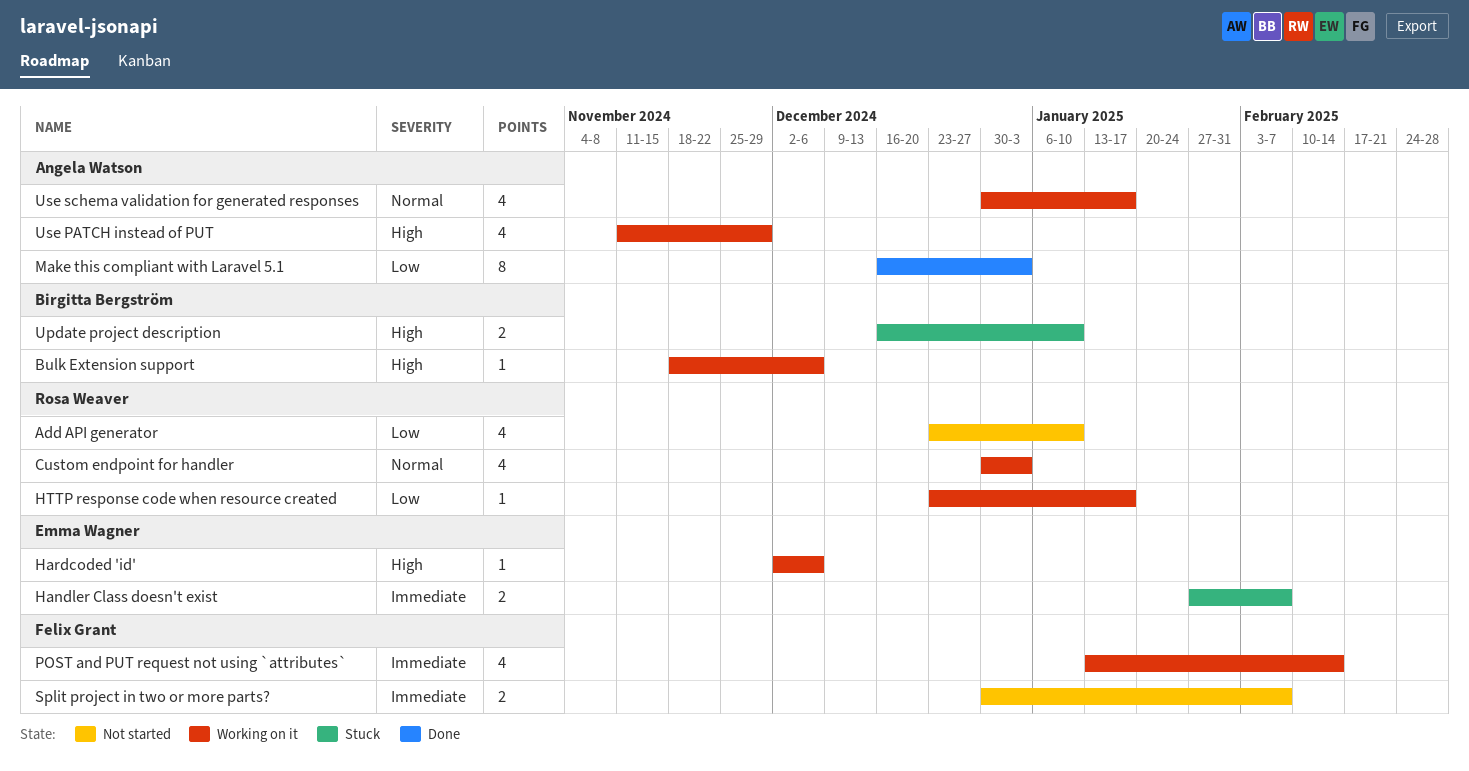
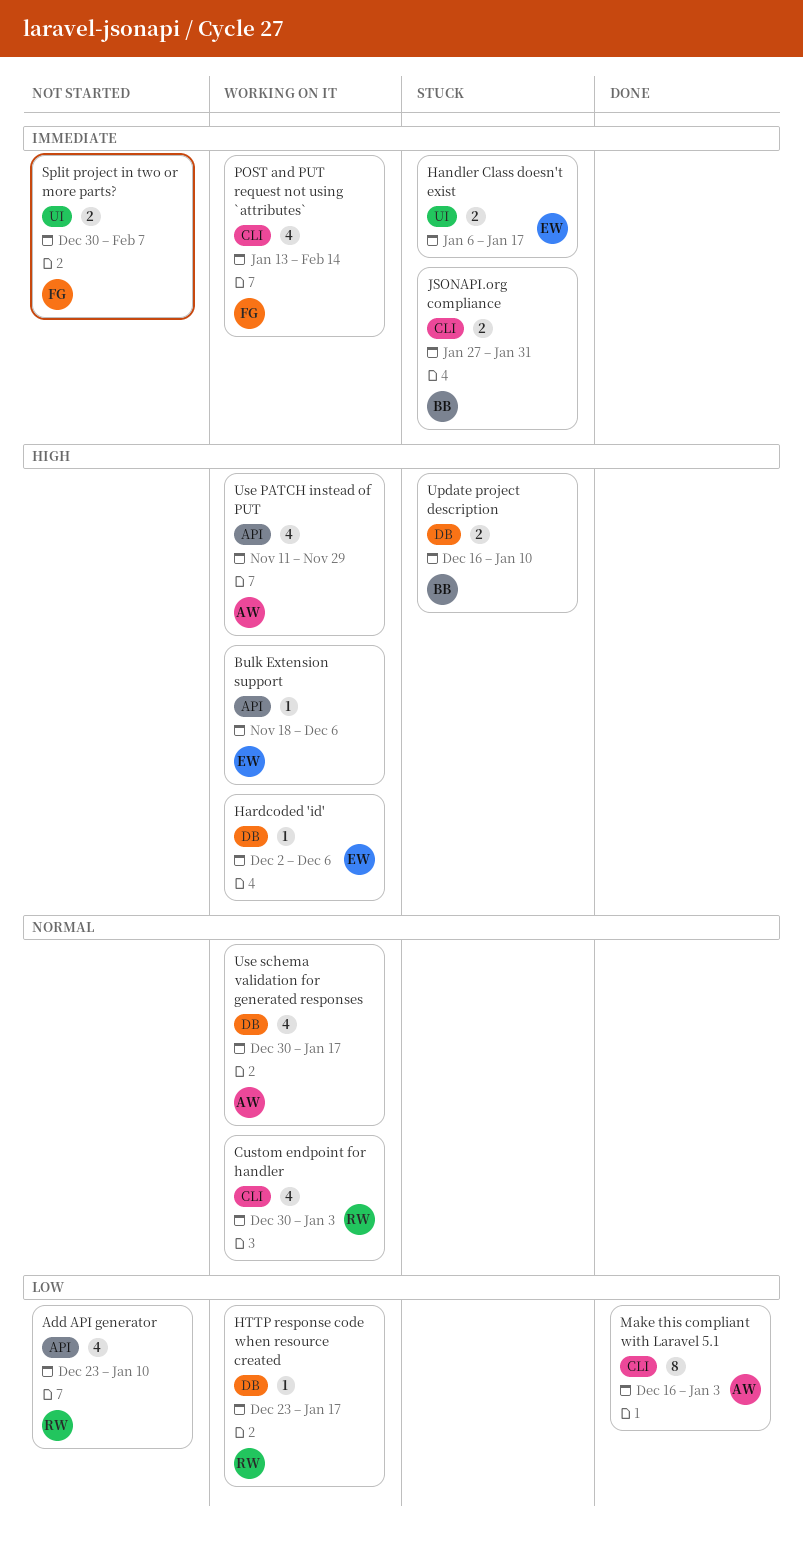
Bulk Extension support, owner: Birgitta Bergström -> Emma Wagner
Handler Class doesn't exist, start: Jan 27 -> Jan 6
Handler Class doesn't exist, due: Feb 7 -> Jan 17
JSONAPI.org compliance: none -> present

